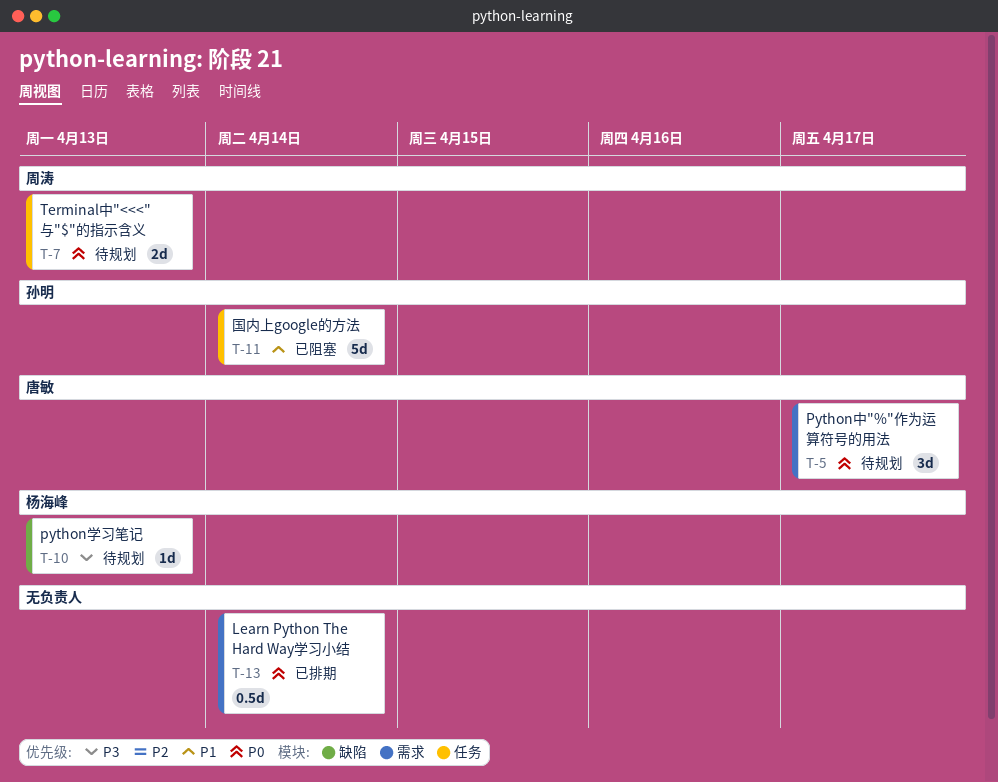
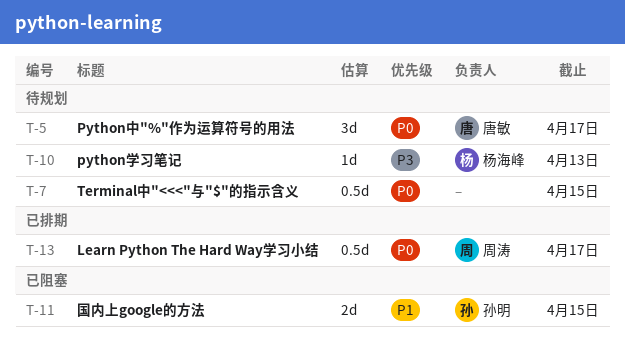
T-7, owner: 周涛 -> none
T-7, estimate: 2d -> 0.5d
T-7, due: Apr 13 -> Apr 15
T-11, estimate: 5d -> 2d
T-11, due: Apr 14 -> Apr 15
T-13, owner: none -> 周涛
T-13, due: Apr 14 -> Apr 17

